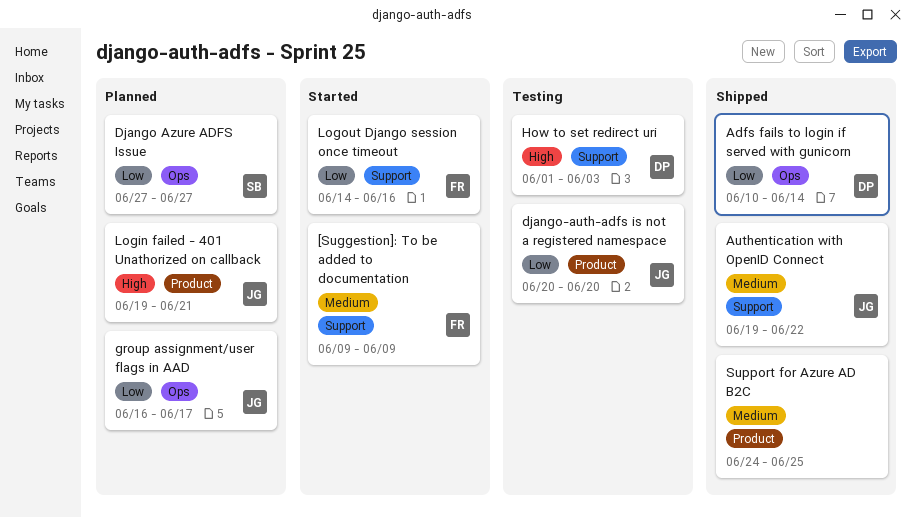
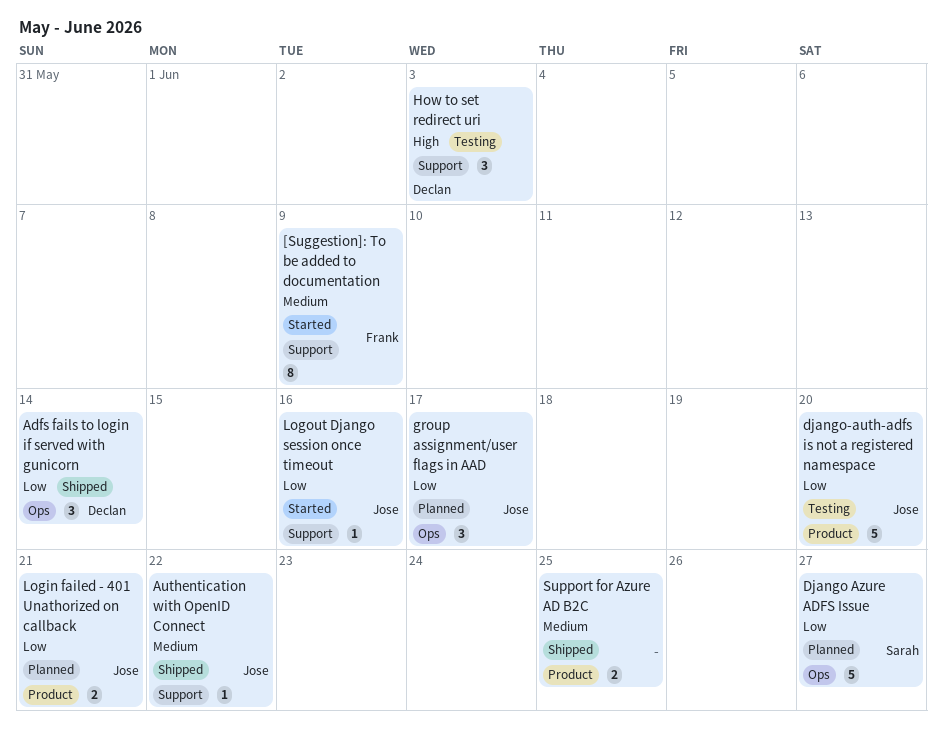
Login failed - 401 Unathorized on callback, priority: High -> Low
Logout Django session once timeout, owner: Frank -> Jose

